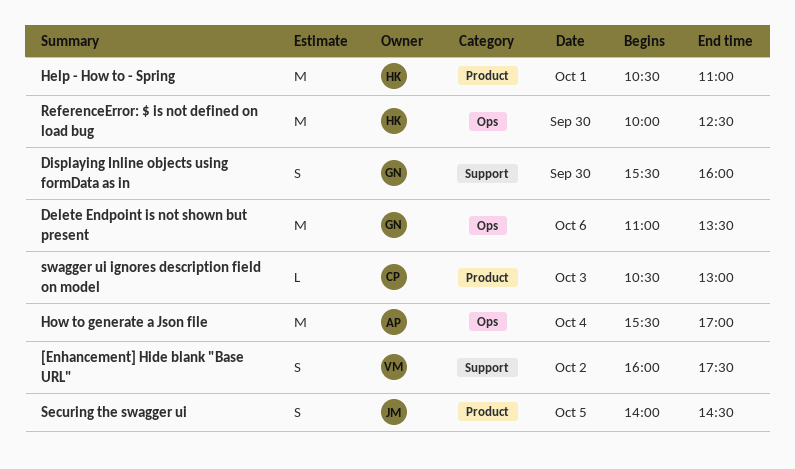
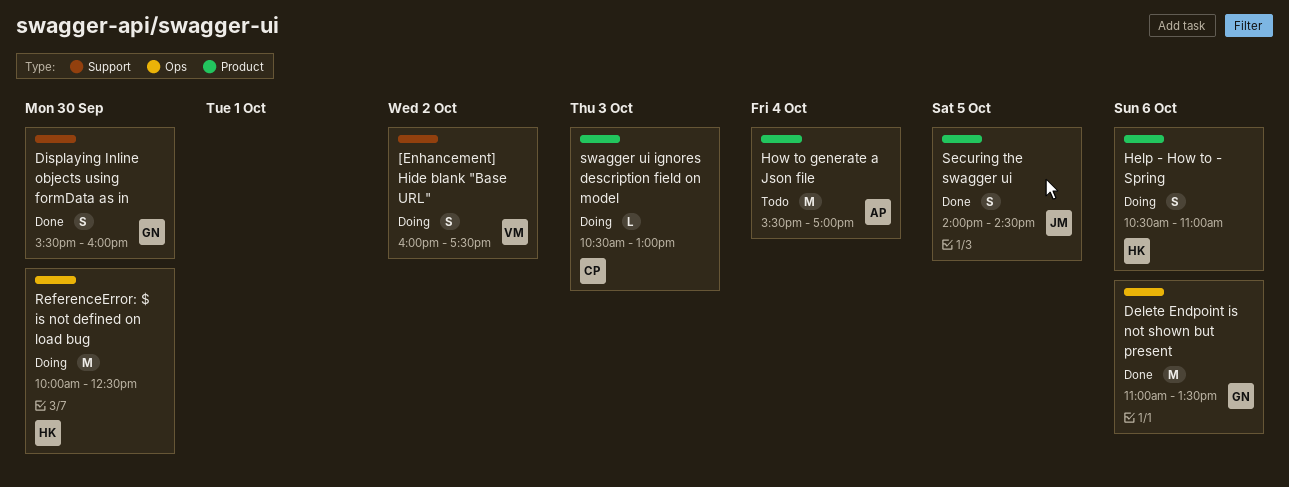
Help - How to - Spring, estimate: M -> S
Help - How to - Spring, day: Oct 1 -> Oct 6
How to generate a Json file, label: Ops -> Product

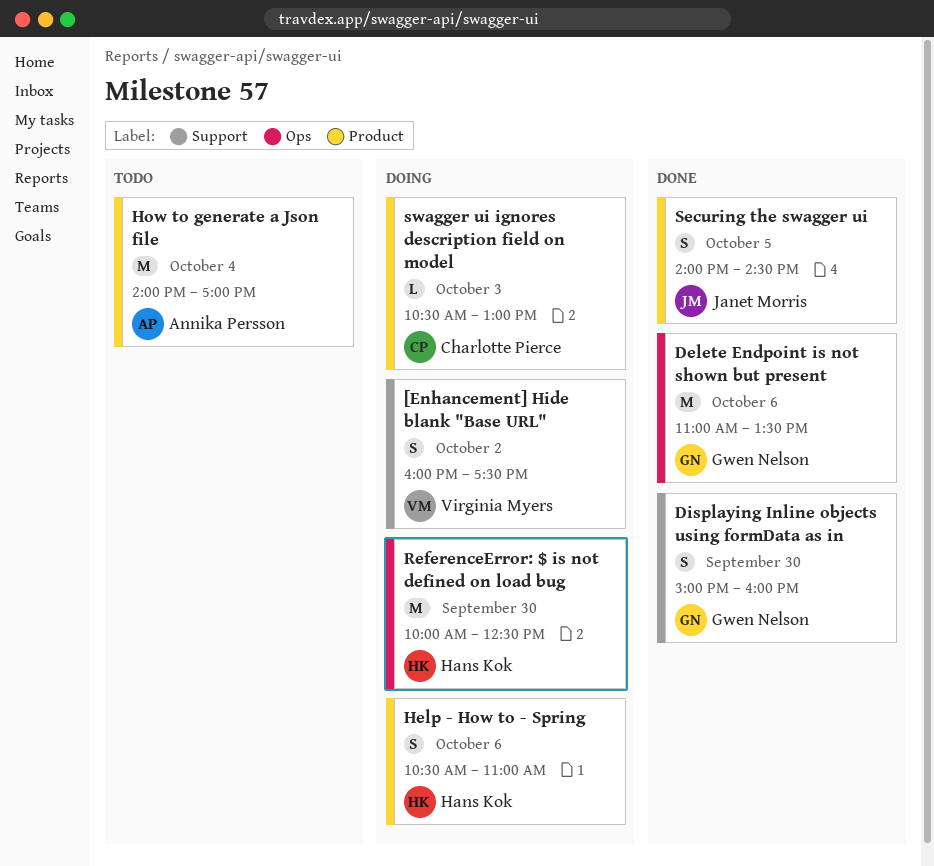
Displaying Inline objects using formData as in, begins: 15:30 -> 15:00
How to generate a Json file, begins: 15:30 -> 14:00

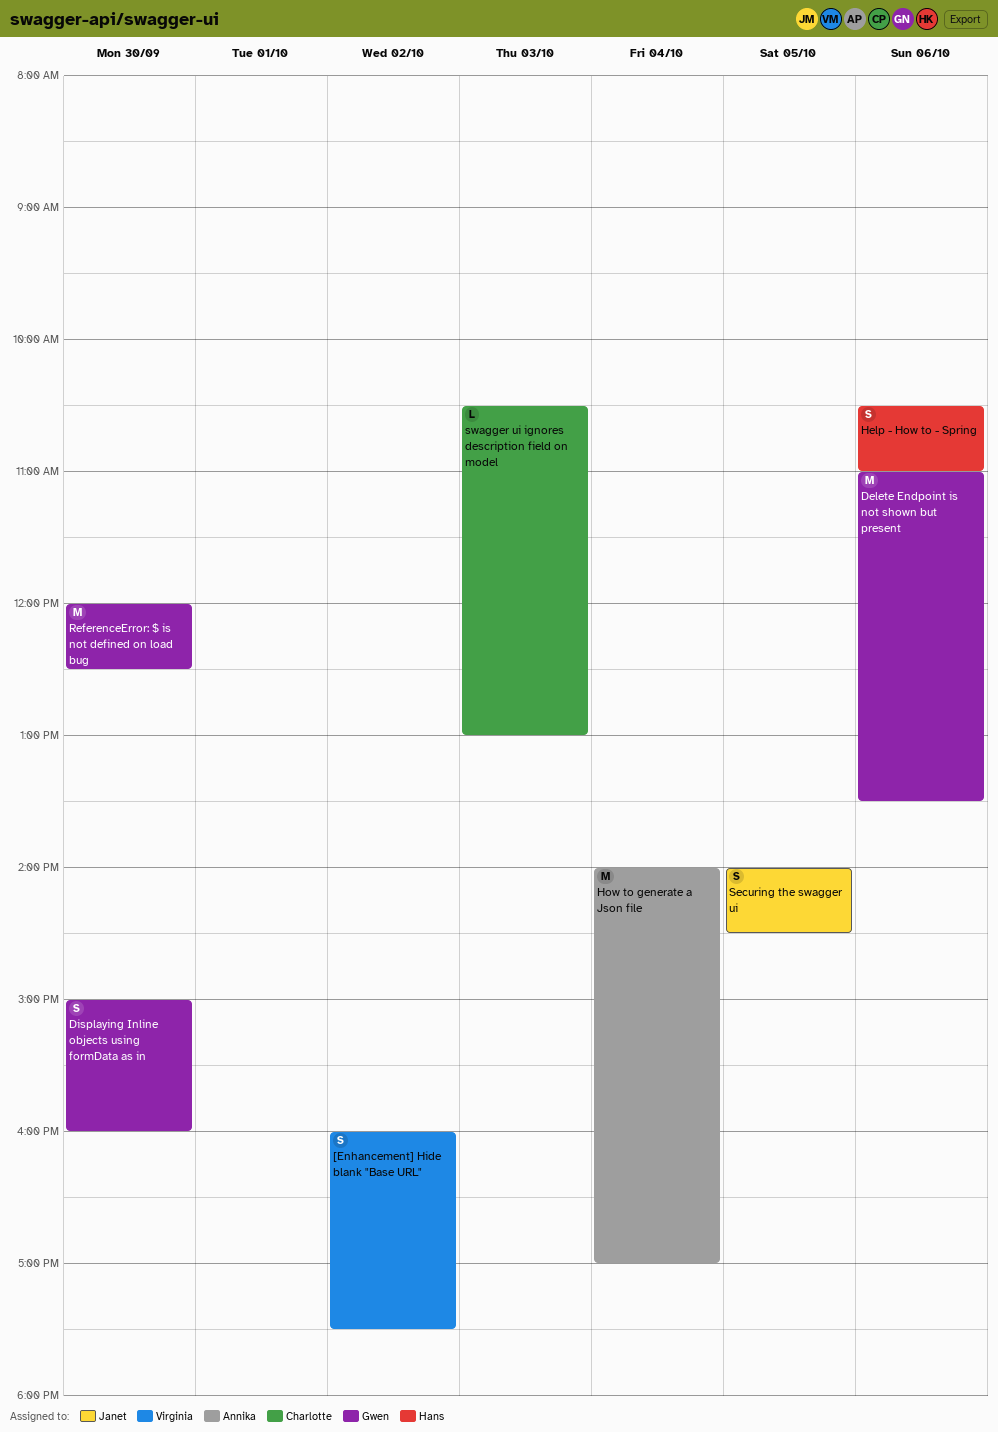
ReferenceError: $ is not defined on load bug, owner: Hans Kok -> Gwen Nelson
ReferenceError: $ is not defined on load bug, begins: 10:00 -> 12:00

